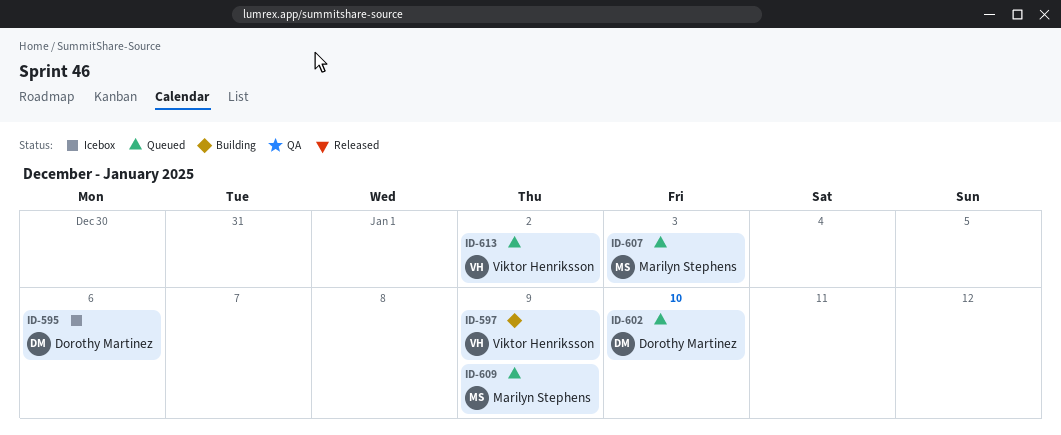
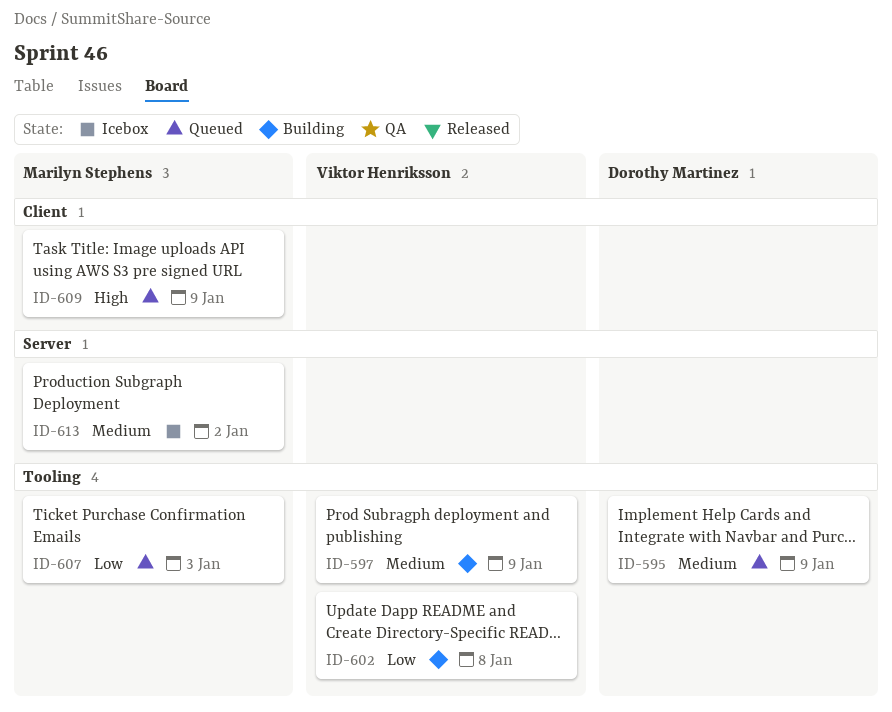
ID-595, status: Icebox -> Queued
ID-595, due: Jan 6 -> Jan 9
ID-602, status: Queued -> Building
ID-602, owner: Dorothy Martinez -> Viktor Henriksson
ID-602, due: Jan 10 -> Jan 8
ID-613, status: Queued -> Icebox
ID-613, owner: Viktor Henriksson -> Marilyn Stephens

